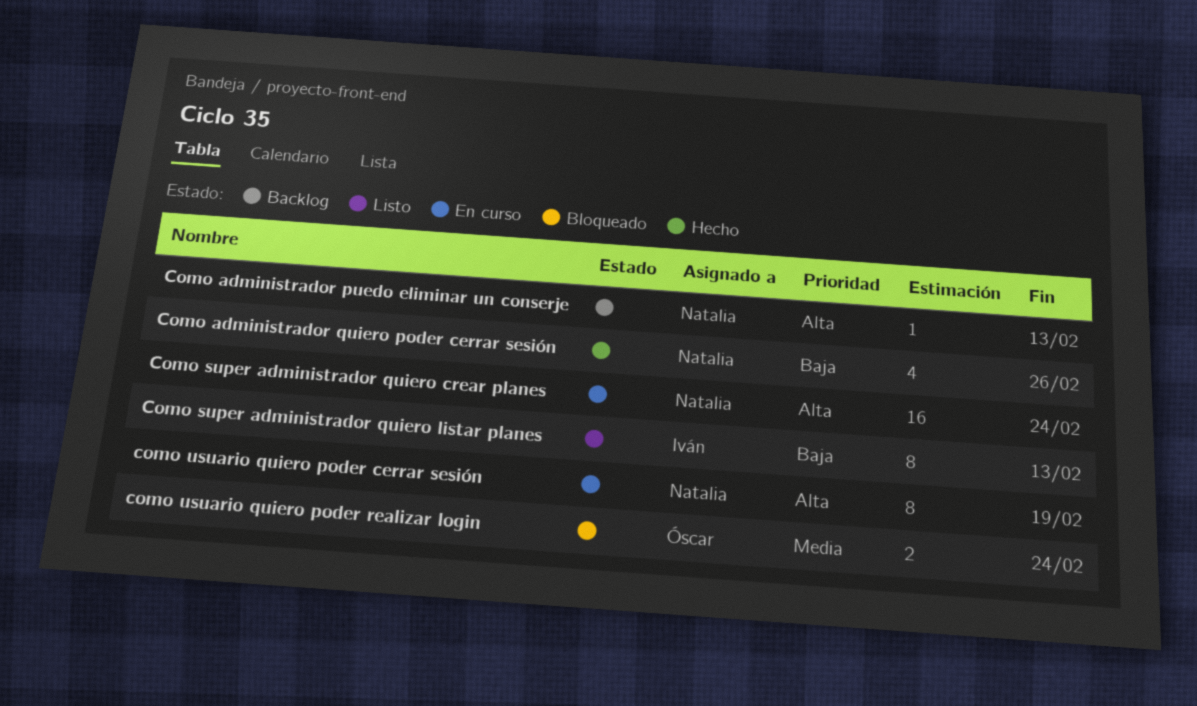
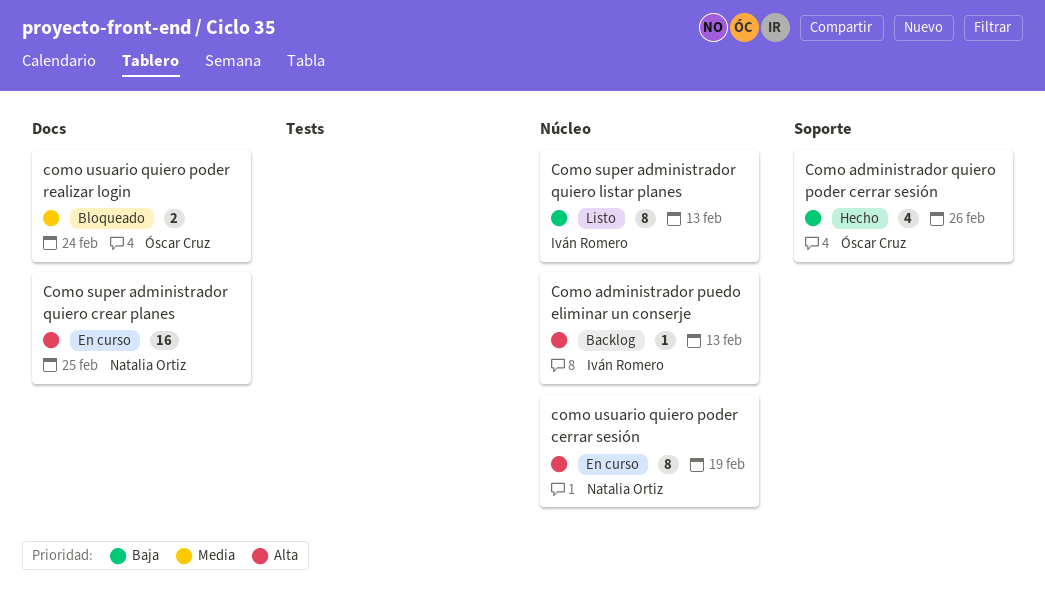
Como administrador puedo eliminar un conserje, owner: Natalia Ortiz -> Iván Romero
Como administrador quiero poder cerrar sesión, owner: Natalia Ortiz -> Óscar Cruz
Como super administrador quiero crear planes, due: Feb 24 -> Feb 25

